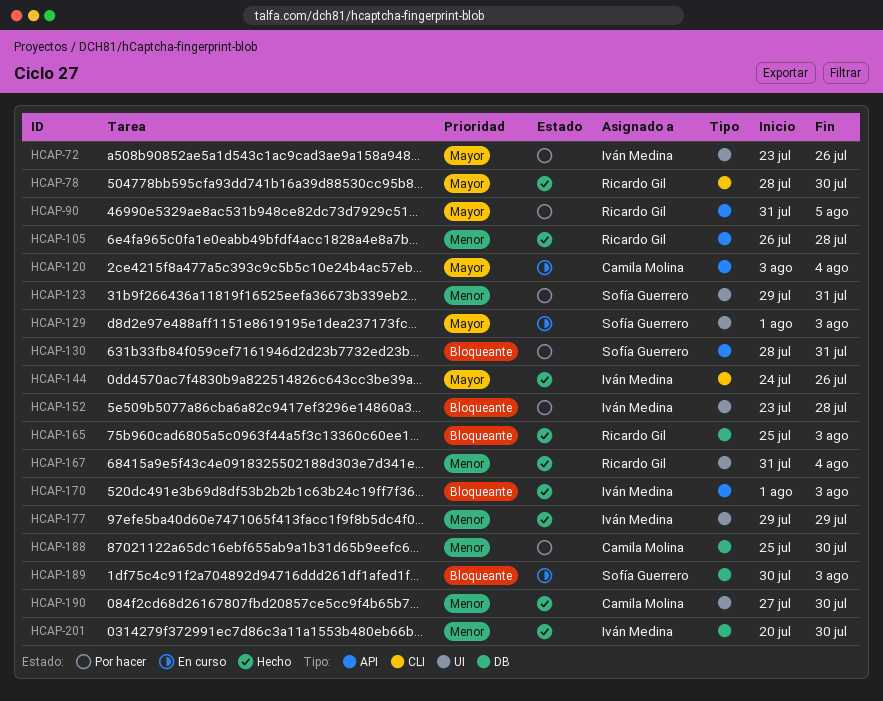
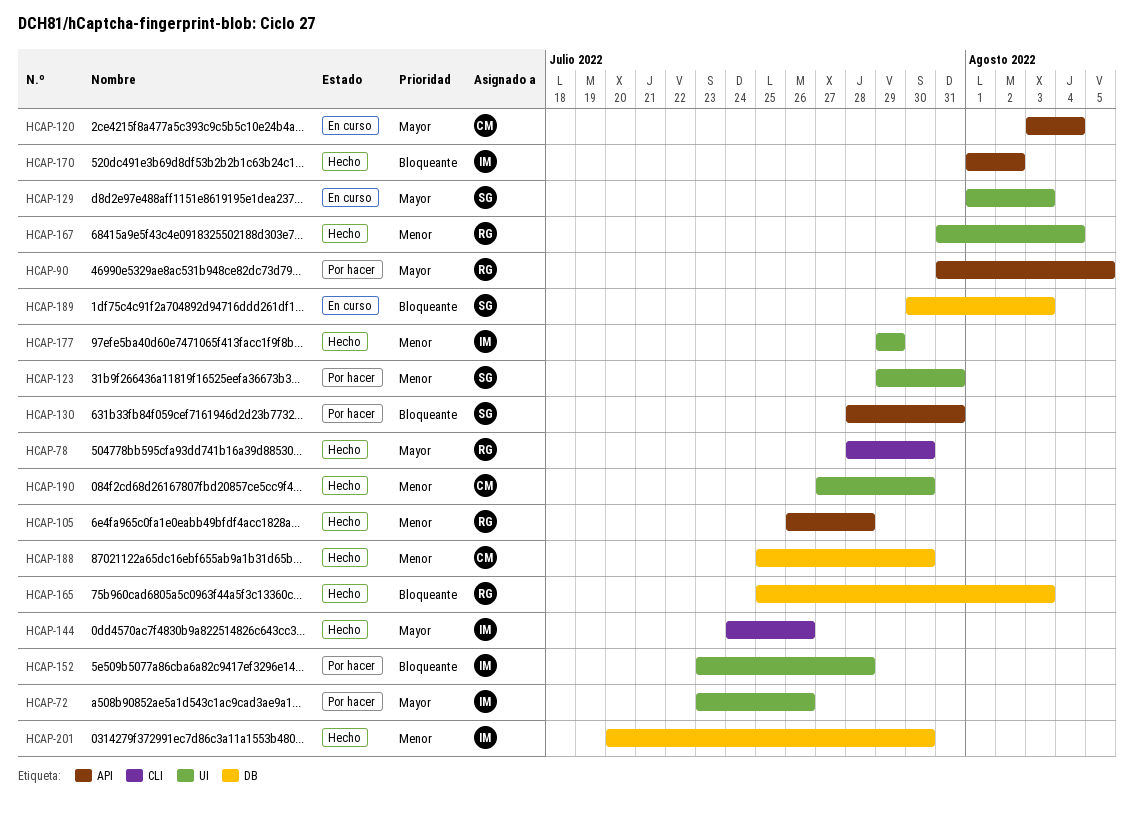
HCAP-170, due: Aug 3 -> Aug 2
HCAP-188, status: Por hacer -> Hecho

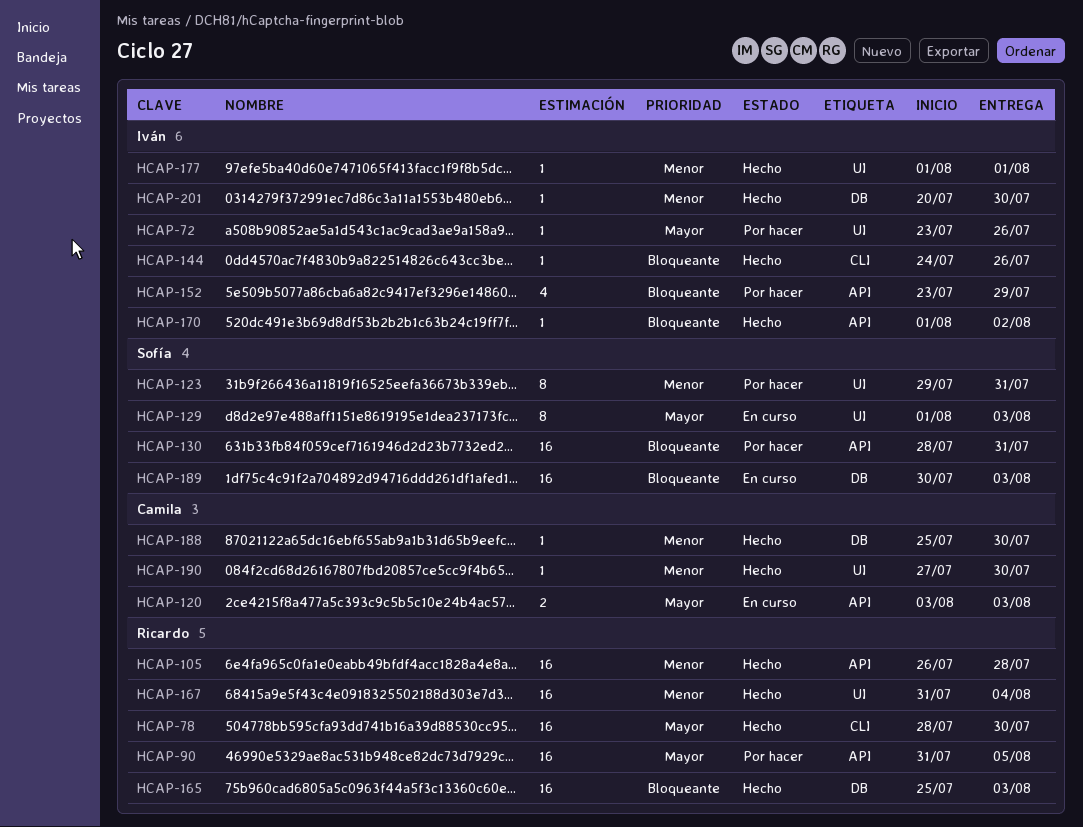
HCAP-120, due: Aug 4 -> Aug 3
HCAP-144, priority: Mayor -> Bloqueante
HCAP-152, label: UI -> API
HCAP-152, due: Jul 28 -> Jul 29
HCAP-177, start: Jul 29 -> Aug 1
HCAP-177, due: Jul 29 -> Aug 1

